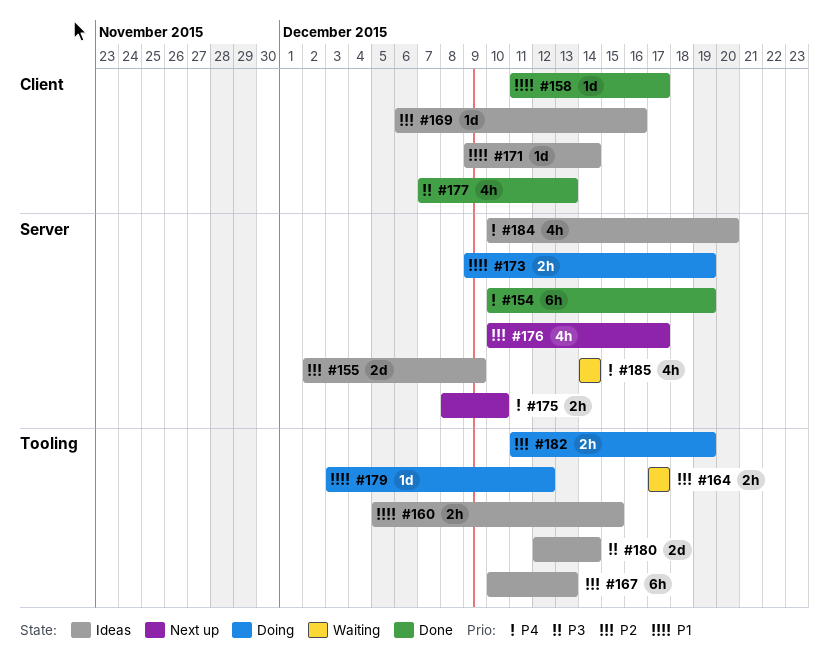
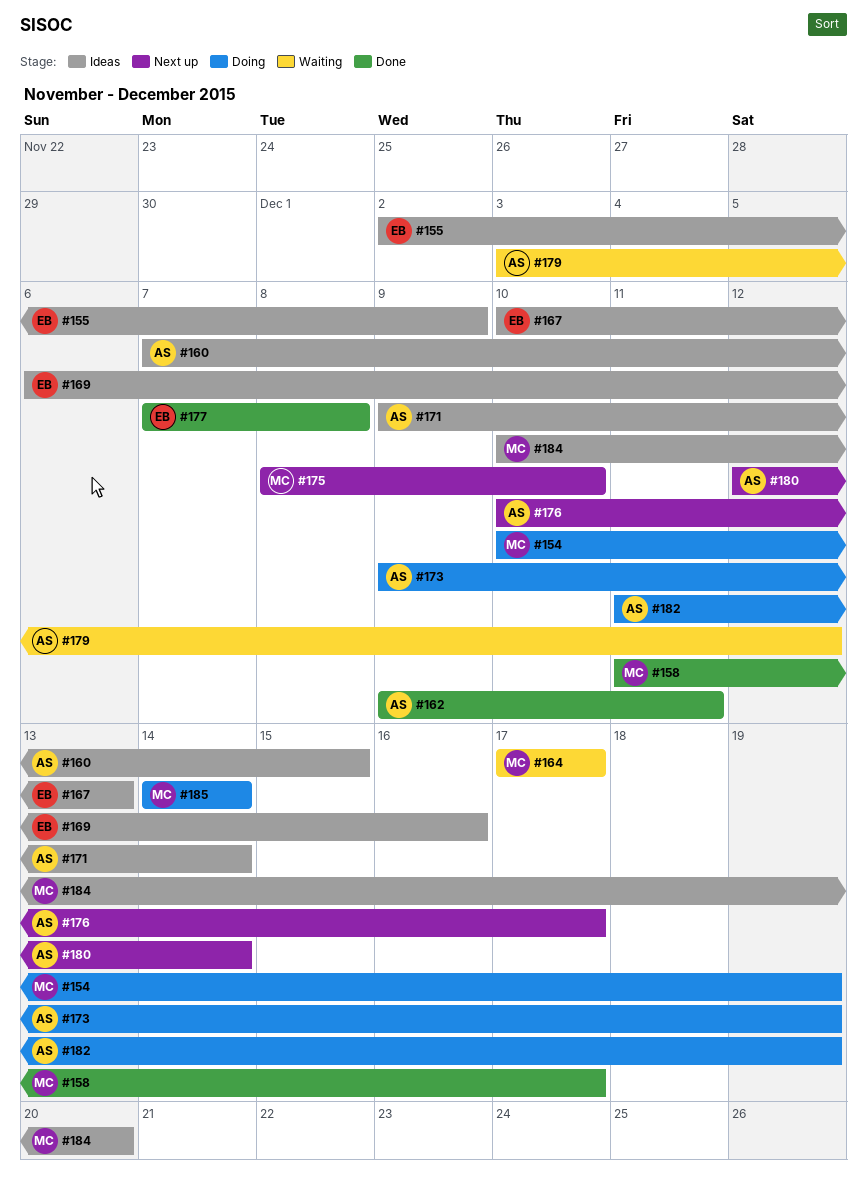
#154, status: Done -> Doing
#160, start: Dec 5 -> Dec 7
#162: none -> present
#177, due: Dec 13 -> Dec 8
#179, status: Doing -> Waiting
#180, status: Ideas -> Next up
#185, status: Waiting -> Doing

